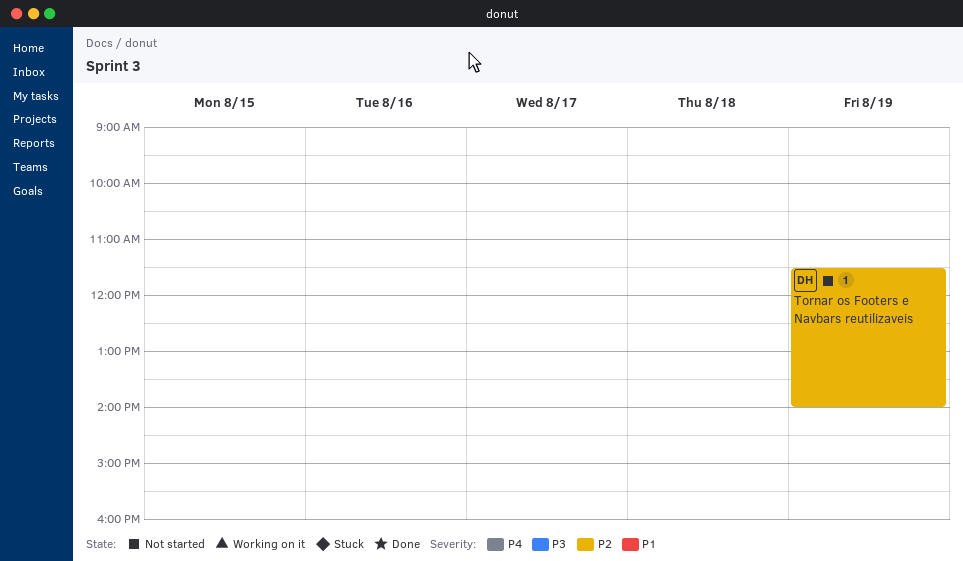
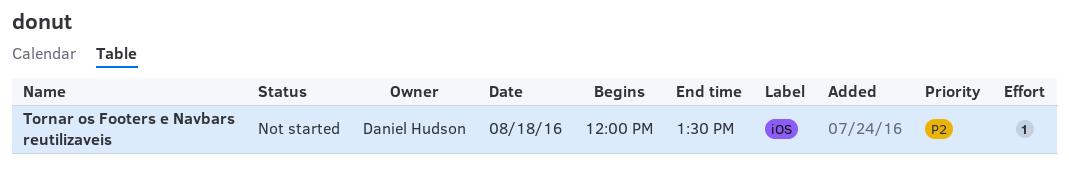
Tornar os Footers e Navbars reutilizaveis, day: Aug 19 -> Aug 18
Tornar os Footers e Navbars reutilizaveis, begins: 11:30 -> 12:00
Tornar os Footers e Navbars reutilizaveis, ends: 14:00 -> 13:30

